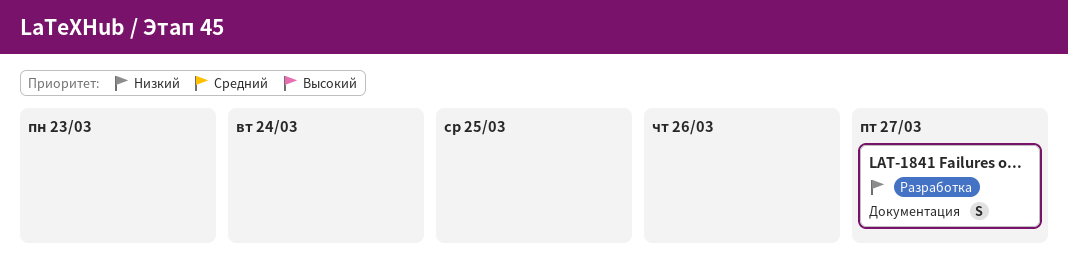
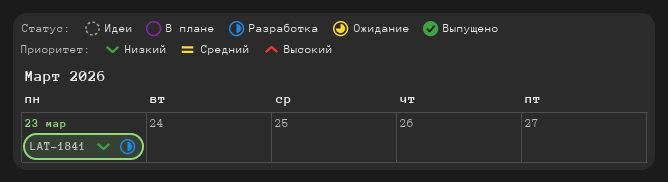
LAT-1841, due: Mar 27 -> Mar 23

